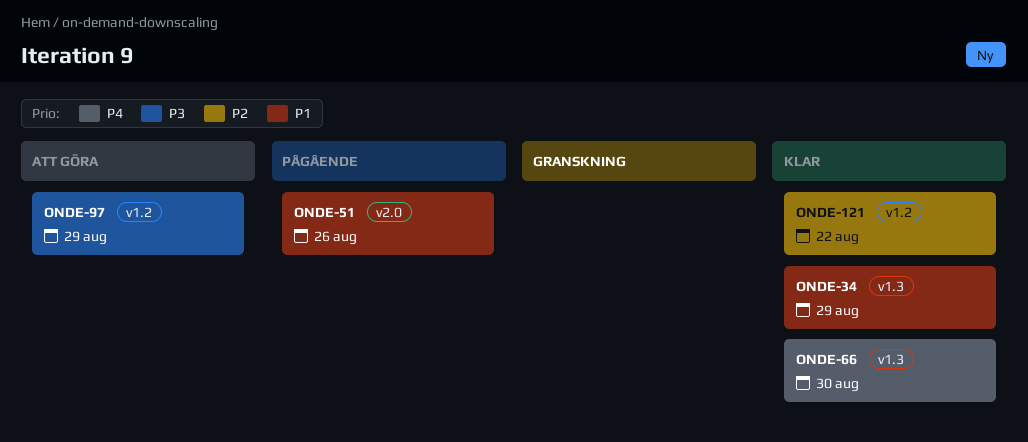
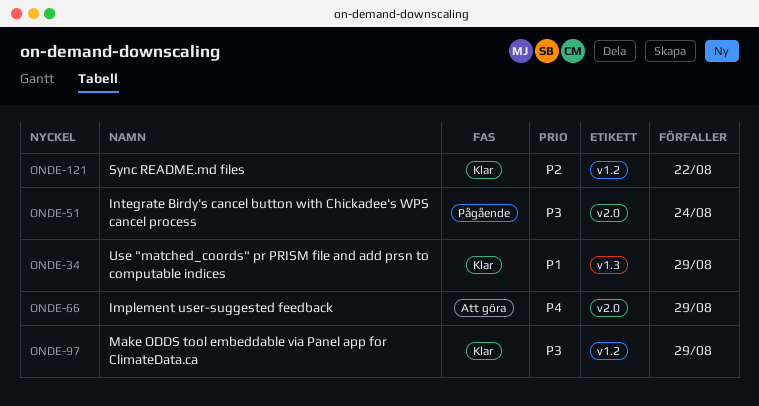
ONDE-51, priority: P1 -> P3
ONDE-51, due: Aug 26 -> Aug 24
ONDE-66, status: Klar -> Att göra
ONDE-66, label: v1.3 -> v2.0
ONDE-66, due: Aug 30 -> Aug 29
ONDE-97, status: Att göra -> Klar

